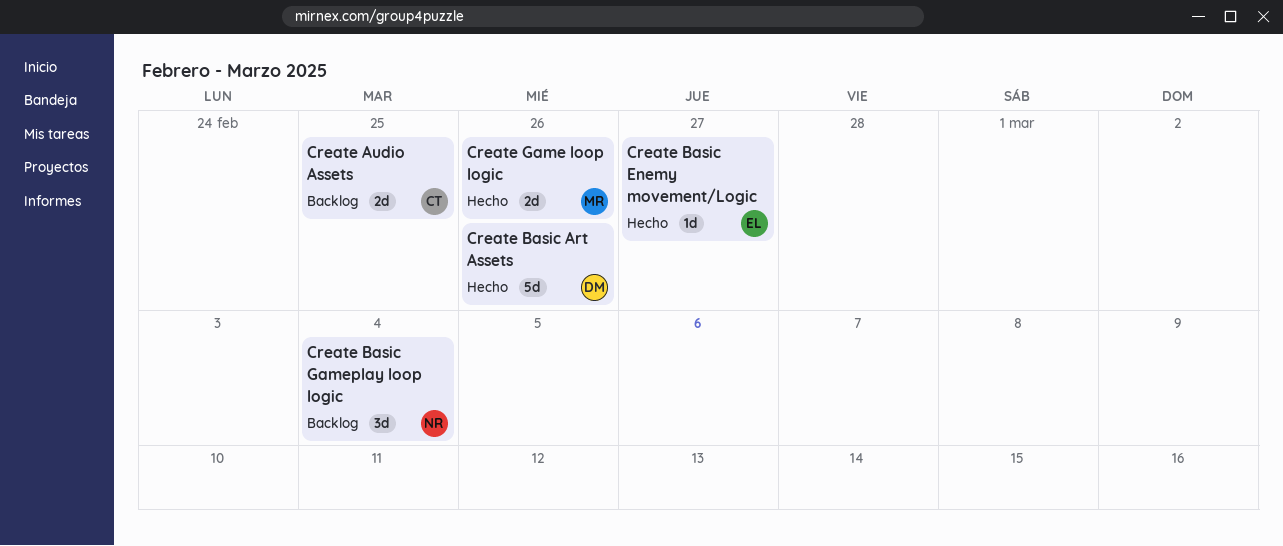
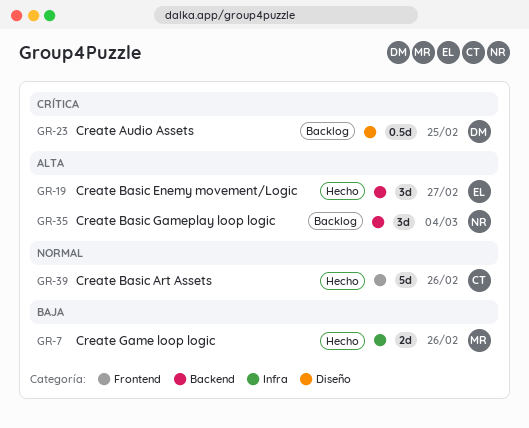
Create Audio Assets, owner: CT -> DM
Create Audio Assets, estimate: 2d -> 0.5d
Create Basic Art Assets, owner: DM -> CT
Create Basic Enemy movement/Logic, estimate: 1d -> 3d

